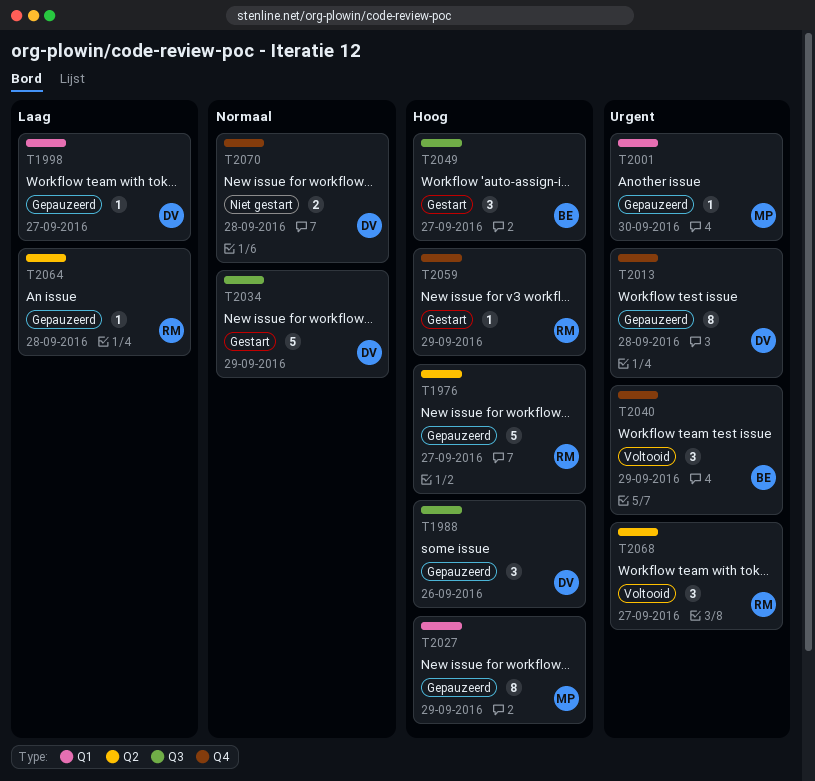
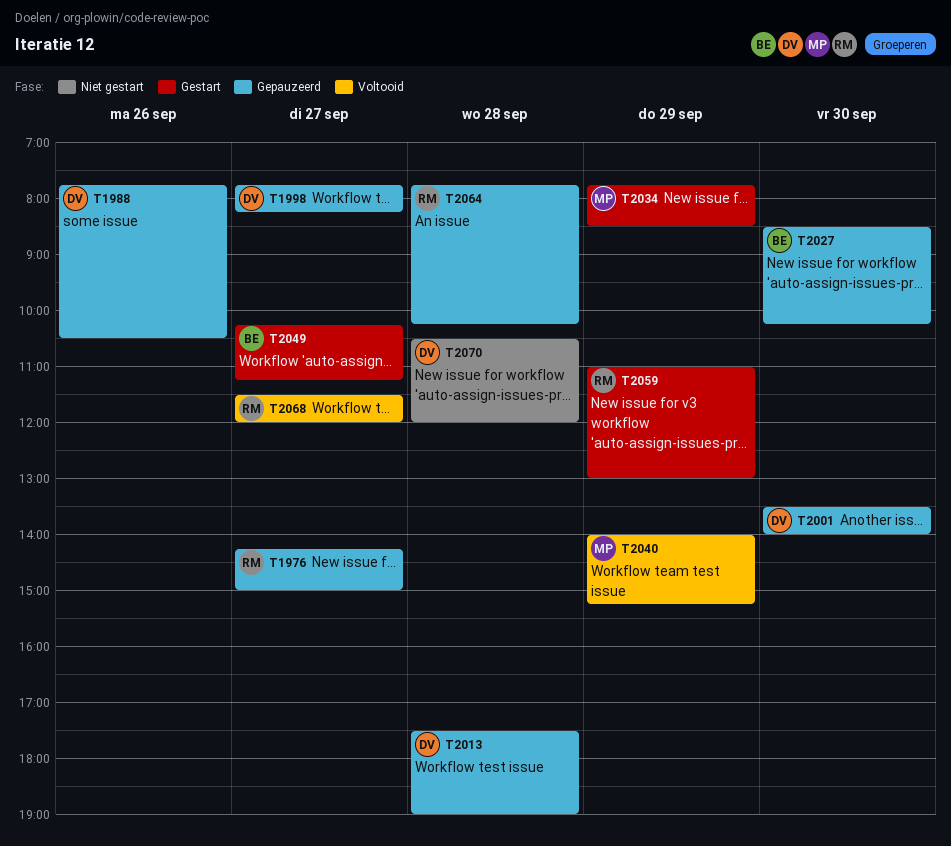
T2001, owner: MP -> DV
T2027, owner: MP -> BE
T2027, day: Sep 29 -> Sep 30
T2034, owner: DV -> MP
T2040, owner: BE -> MP

